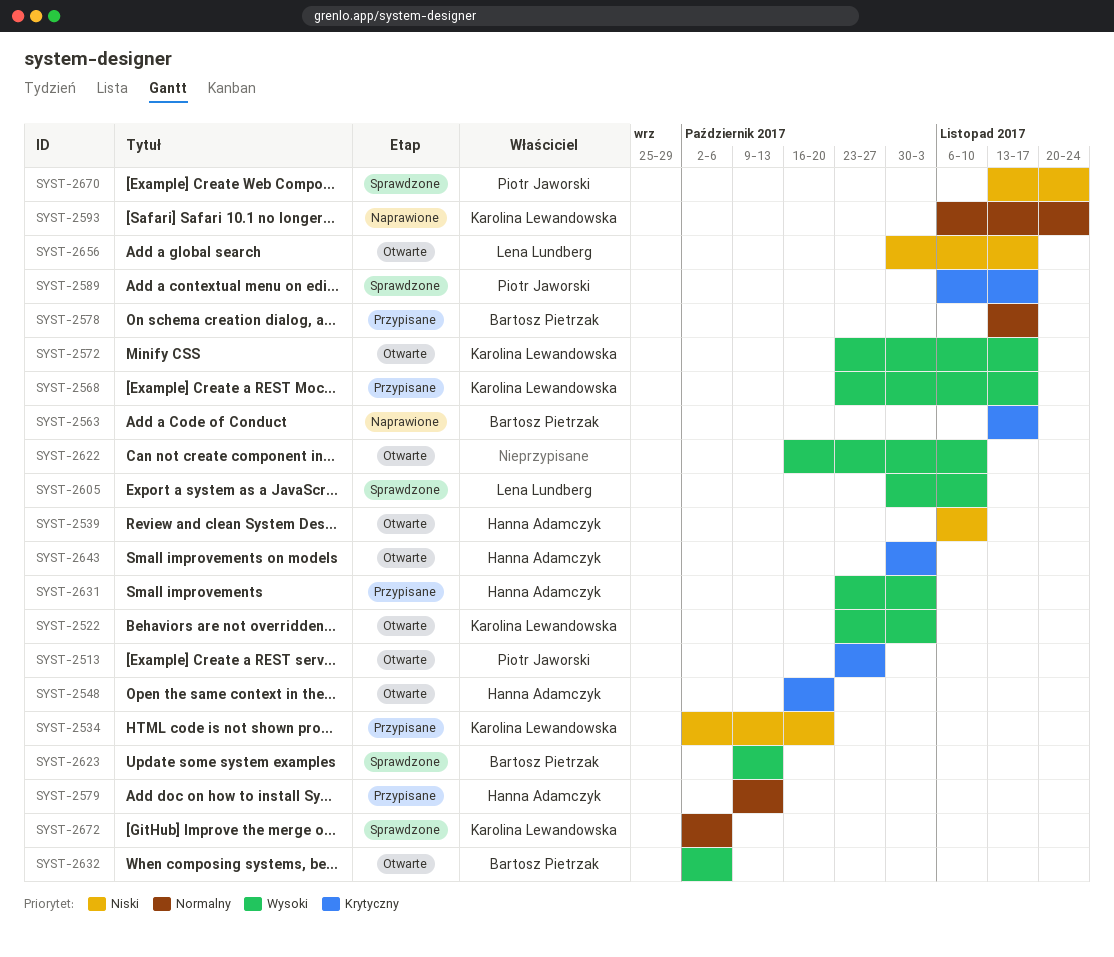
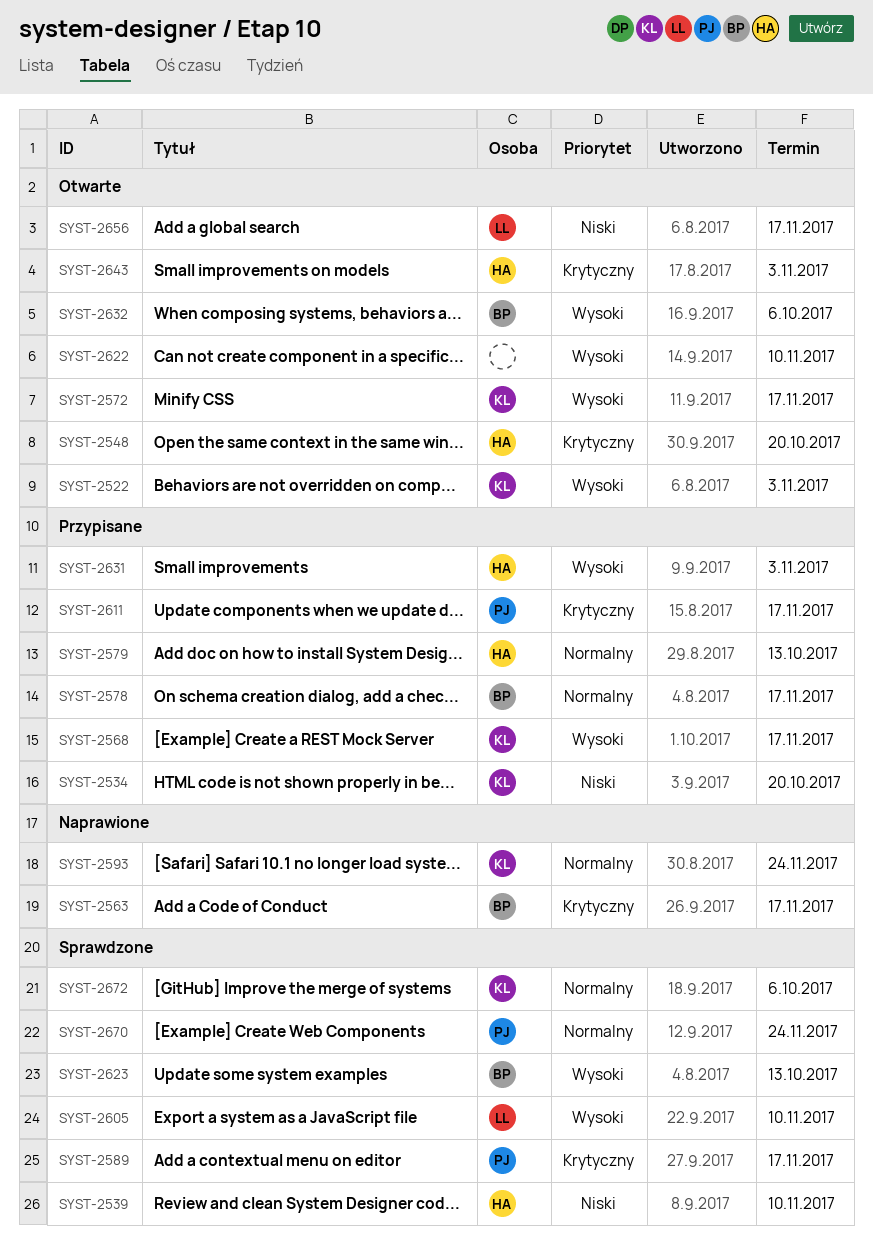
SYST-2513: present -> none
SYST-2539, status: Otwarte -> Sprawdzone
SYST-2611: none -> present
SYST-2670, priority: Niski -> Normalny

